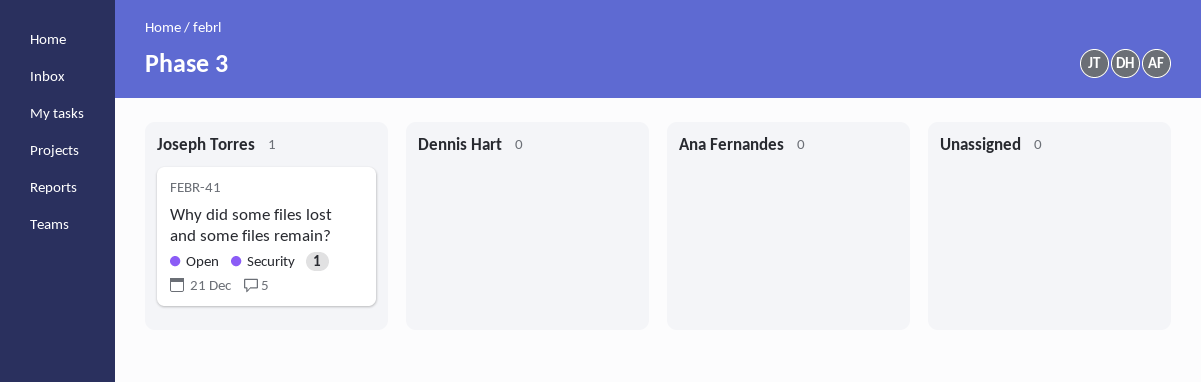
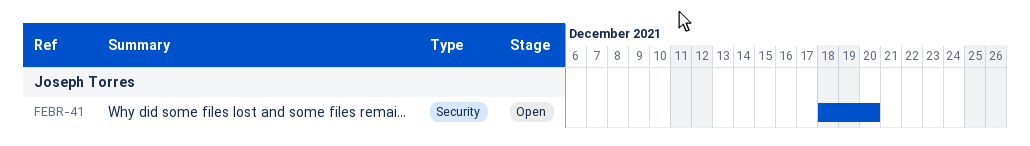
FEBR-41, due: Dec 21 -> Dec 20

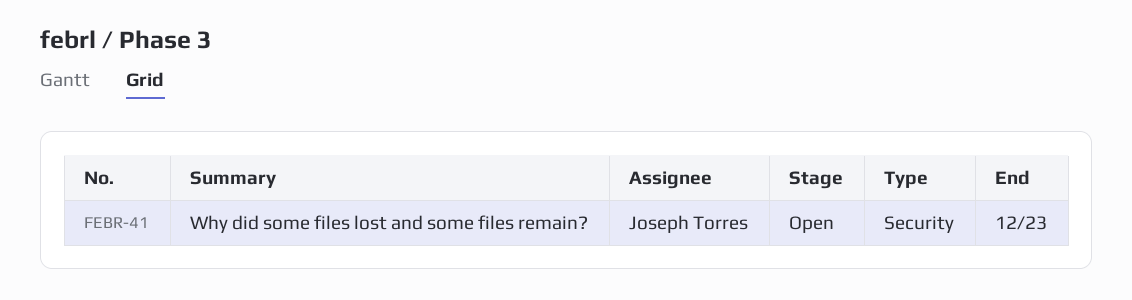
FEBR-41, due: Dec 20 -> Dec 23

